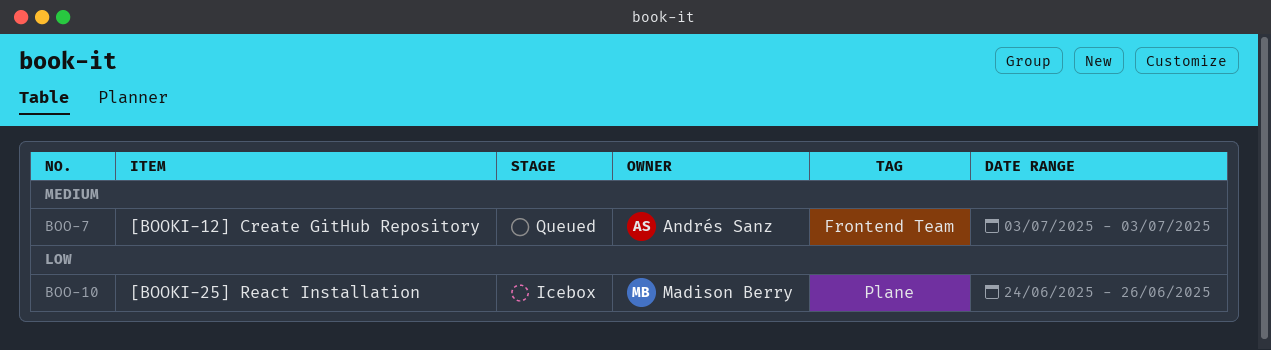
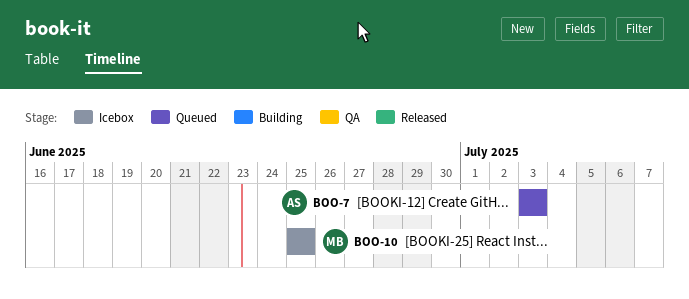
BOO-10, start: Jun 24 -> Jun 25
BOO-10, due: Jun 26 -> Jun 25

